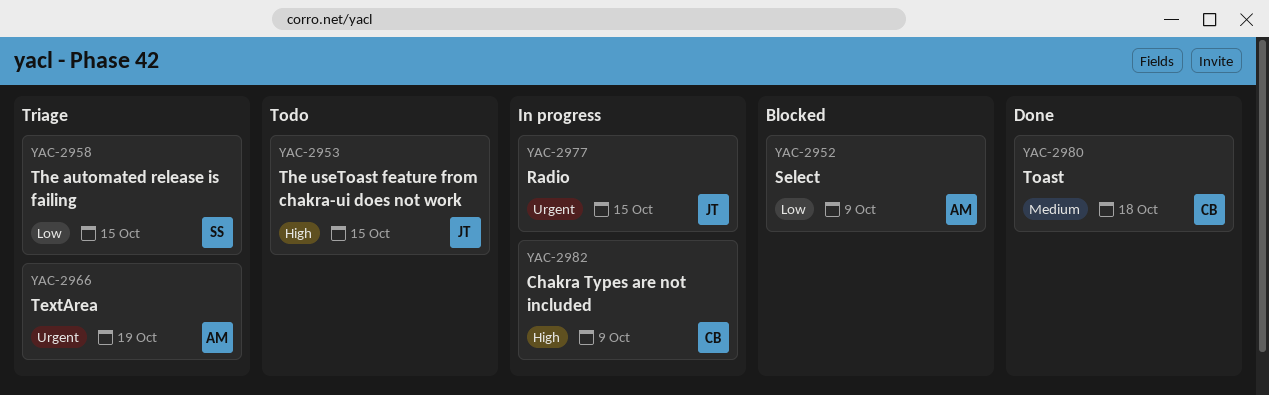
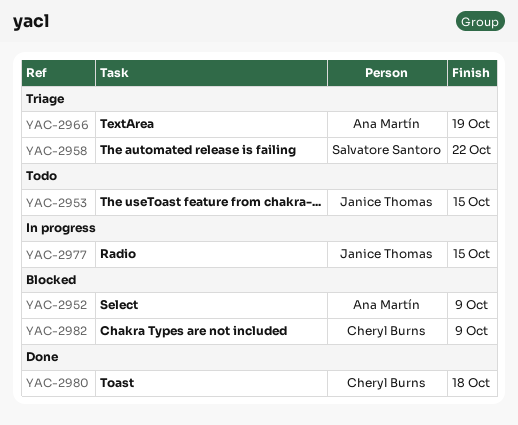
YAC-2958, due: Oct 15 -> Oct 22
YAC-2982, status: In progress -> Blocked

